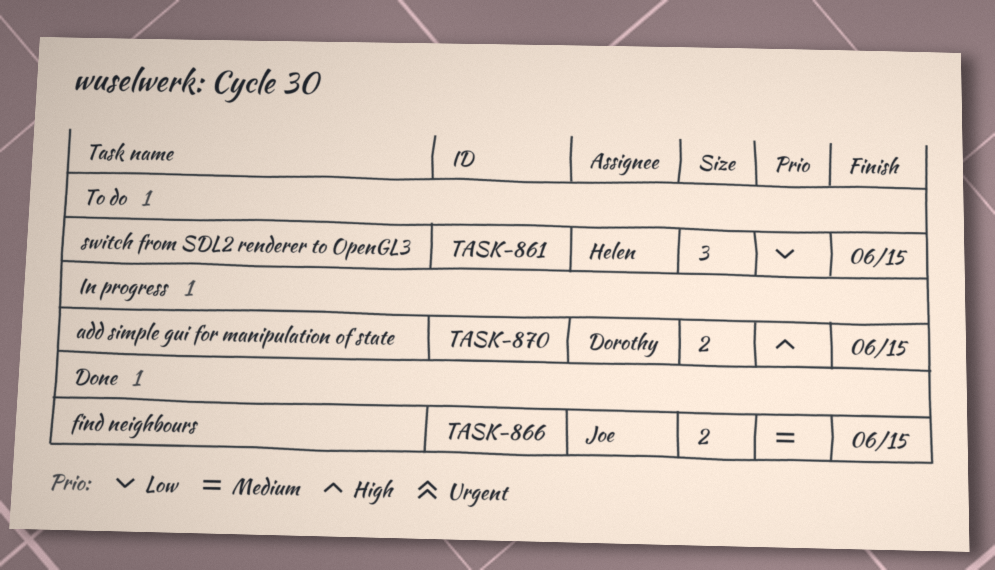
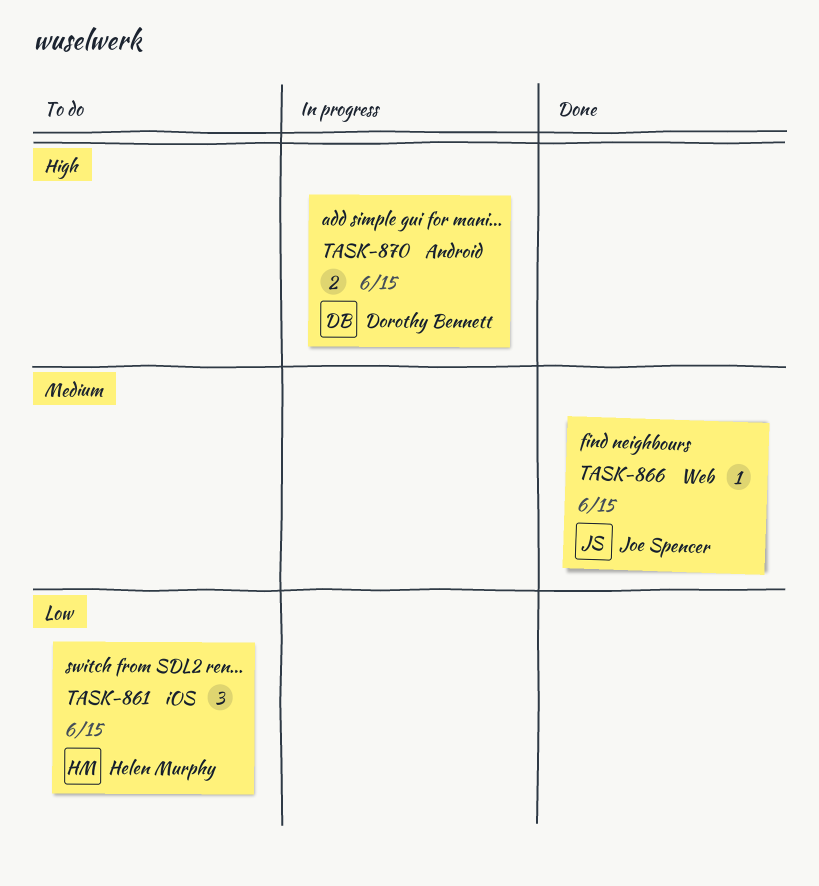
TASK-866, estimate: 2 -> 1

